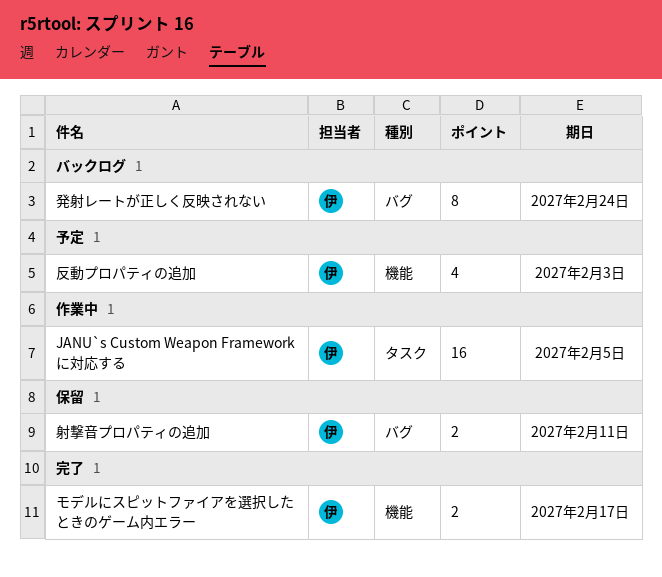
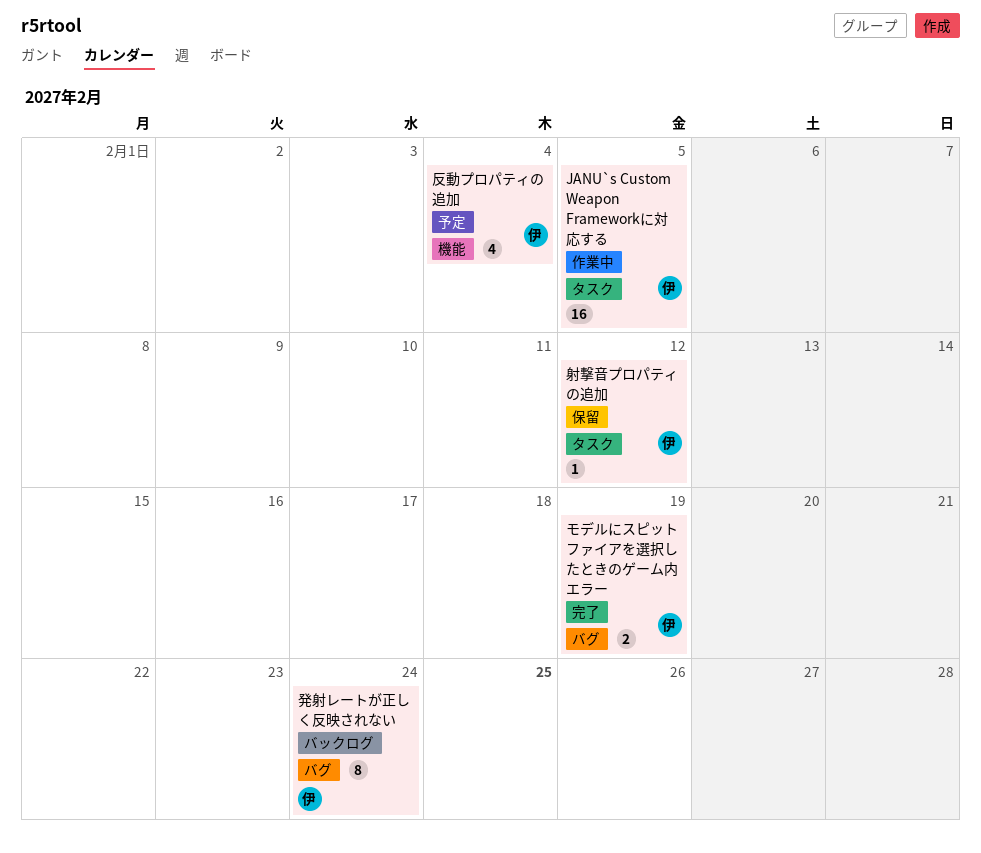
モデルにスピットファイアを選択したときのゲーム内エラー, label: 機能 -> バグ
モデルにスピットファイアを選択したときのゲーム内エラー, due: Feb 17 -> Feb 19
反動プロパティの追加, due: Feb 3 -> Feb 4
射撃音プロパティの追加, label: バグ -> タスク
射撃音プロパティの追加, estimate: 2 -> 1
射撃音プロパティの追加, due: Feb 11 -> Feb 12

